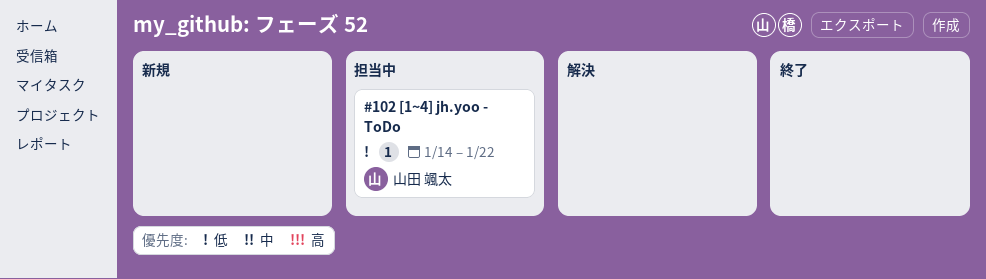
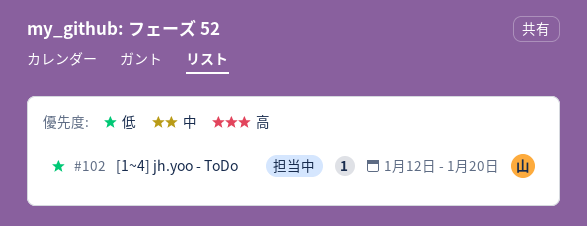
#102, start: Jan 14 -> Jan 12
#102, due: Jan 22 -> Jan 20

